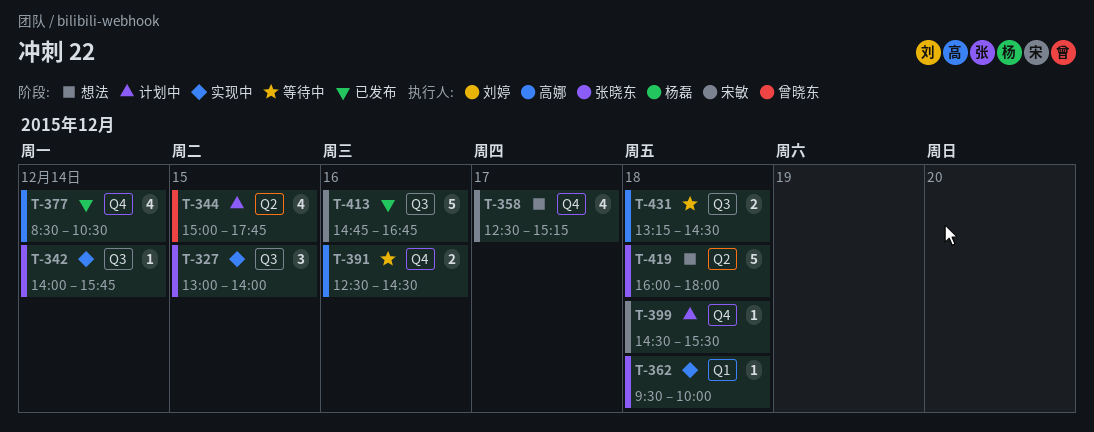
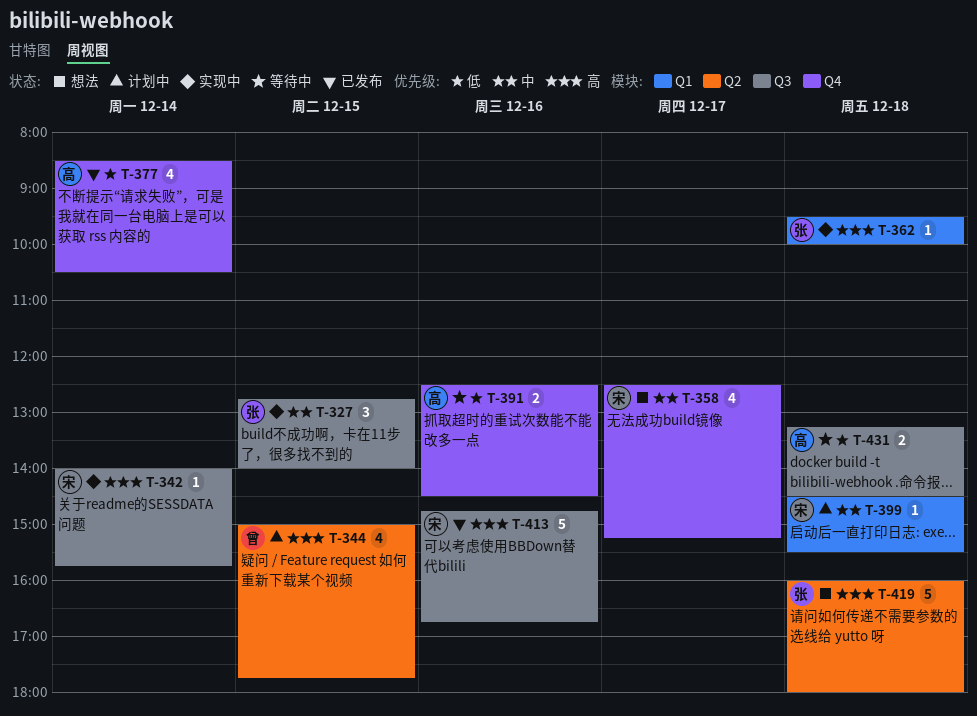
T-327, begins: 13:00 -> 12:45
T-342, owner: 张晓东 -> 宋敏
T-399, label: Q4 -> Q1

